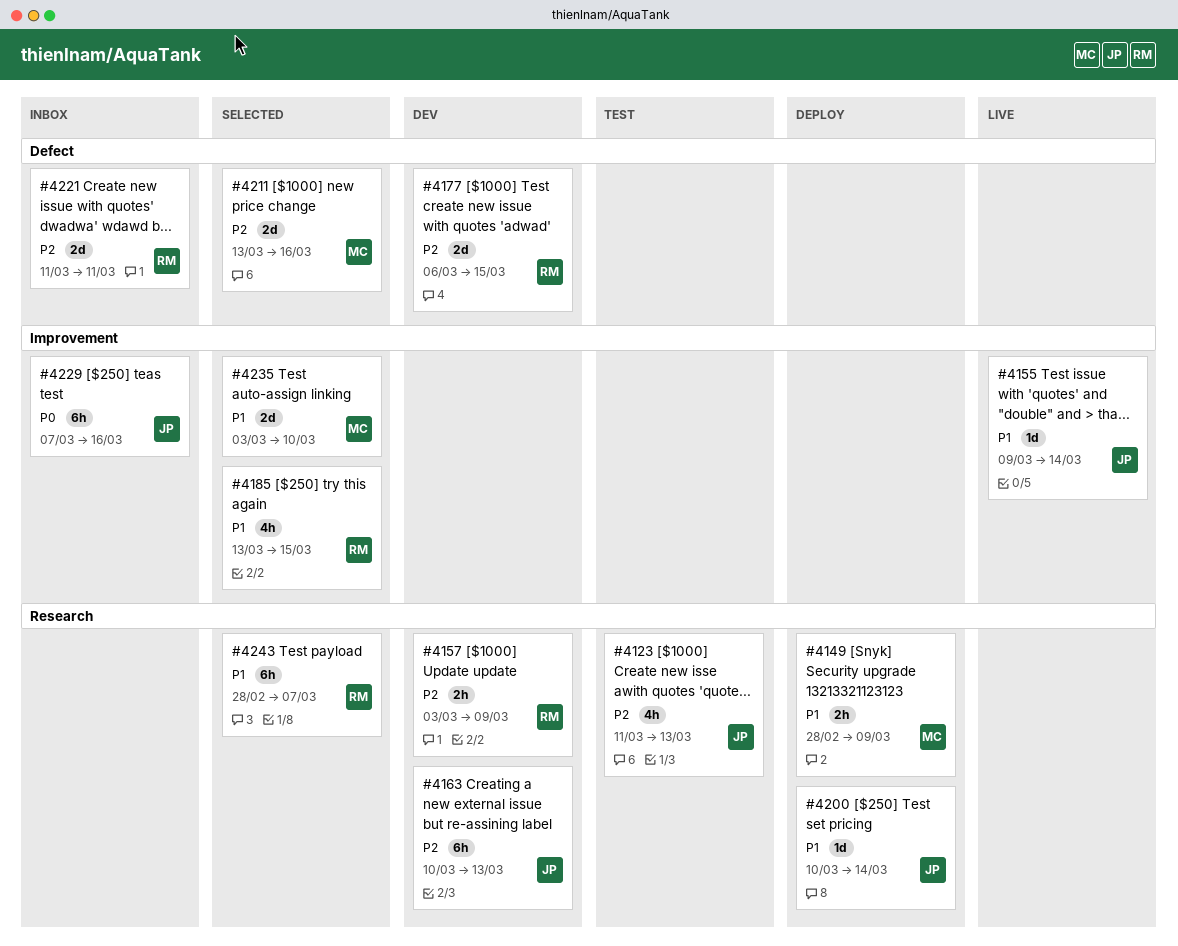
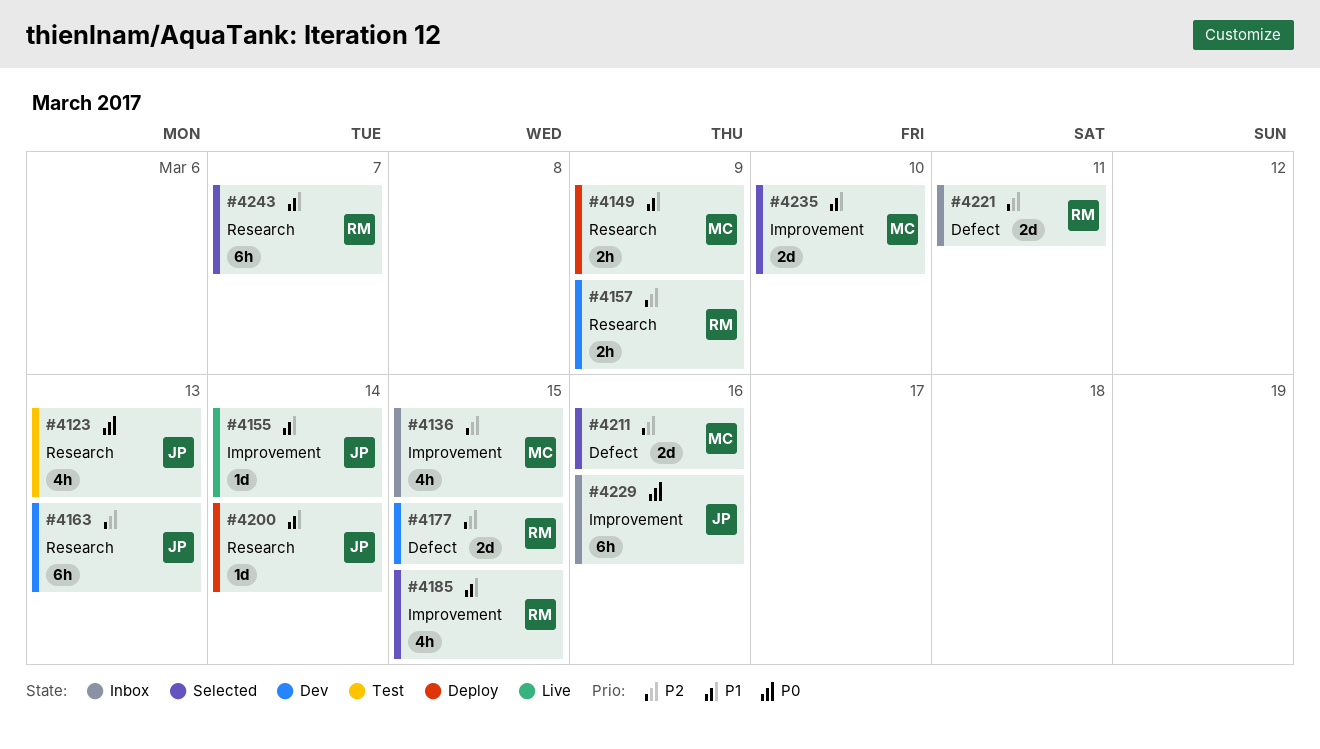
#4123, priority: P2 -> P0
#4136: none -> present

